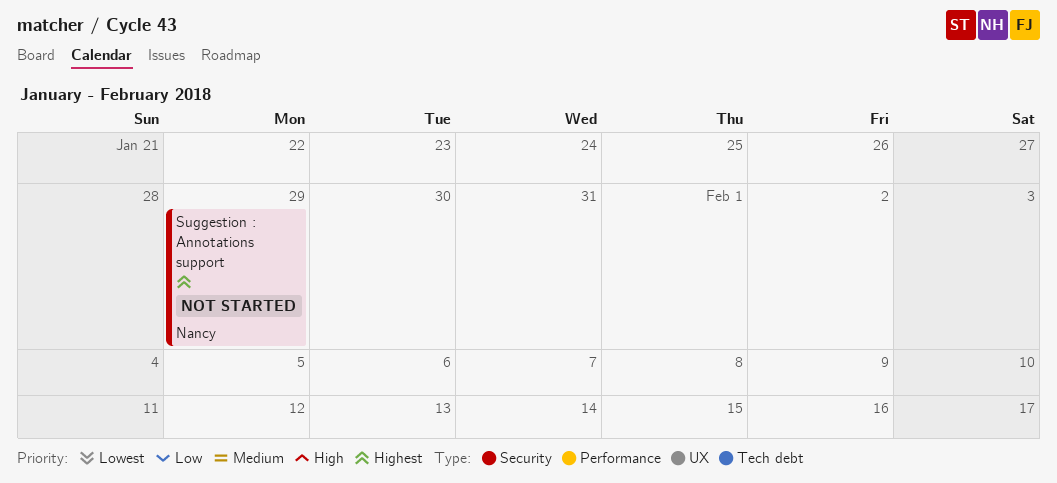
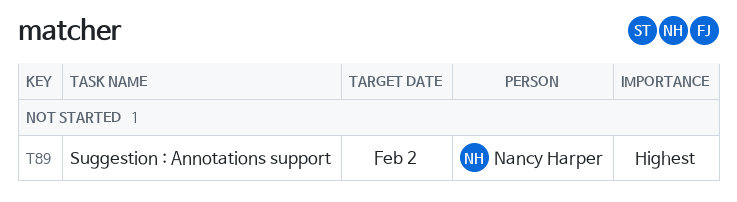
Suggestion : Annotations support, due: Jan 29 -> Feb 2

